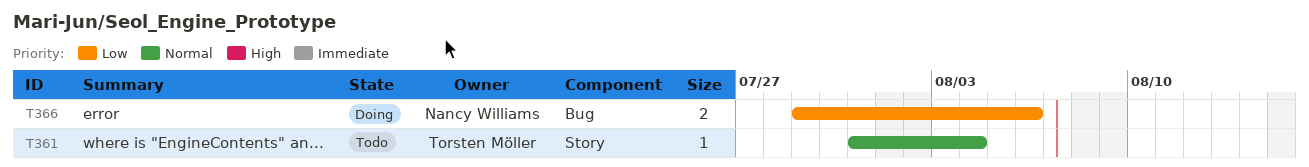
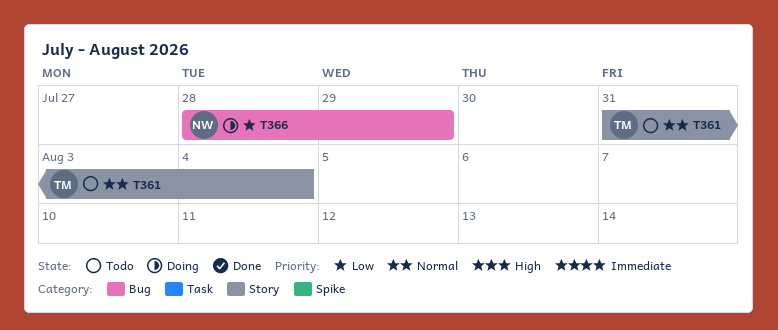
T366, start: Jul 29 -> Jul 28
T366, due: Aug 6 -> Jul 29

